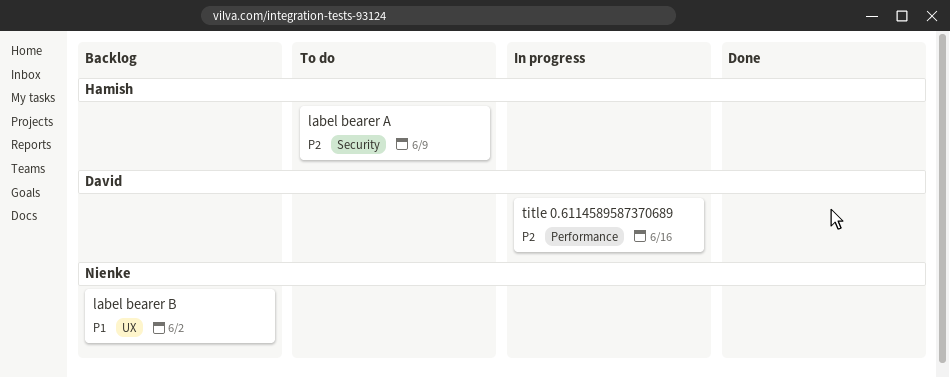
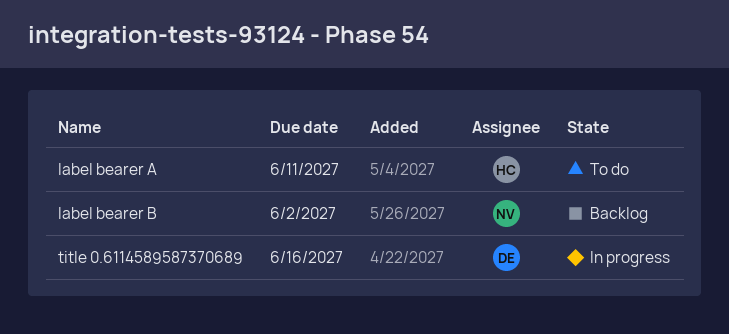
label bearer A, due: Jun 9 -> Jun 11

